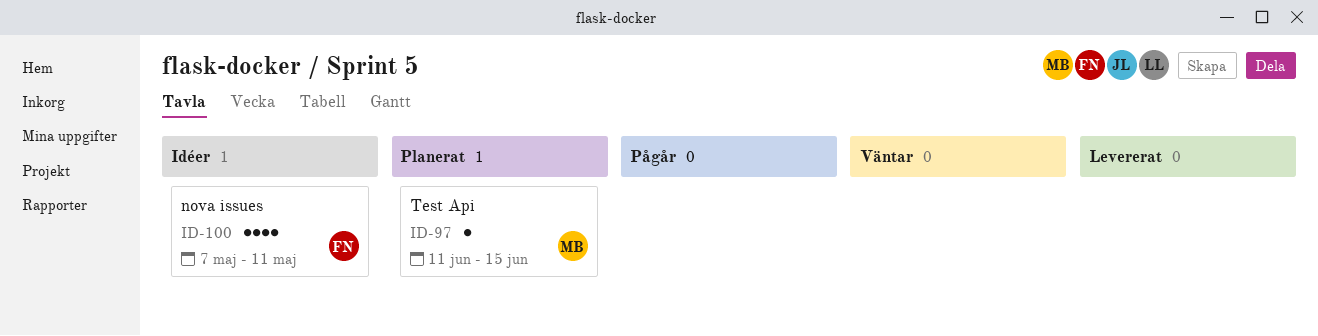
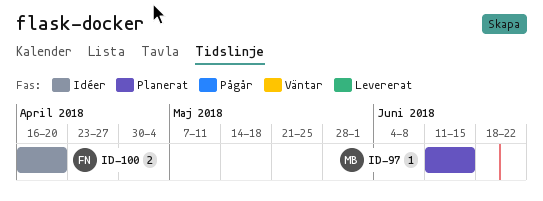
ID-100, estimate: 4 -> 2
ID-100, start: May 7 -> Apr 16
ID-100, due: May 11 -> Apr 20

